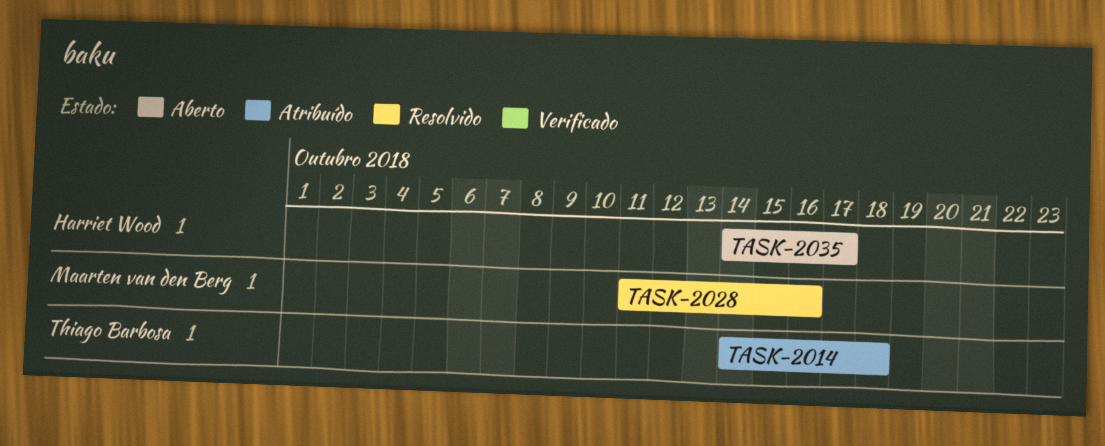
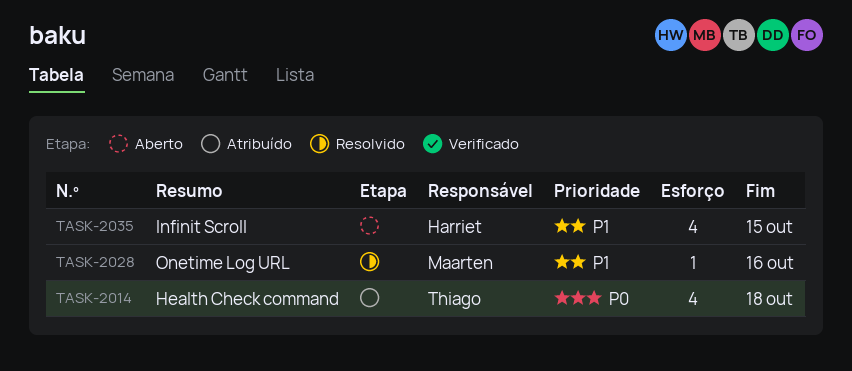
TASK-2035, due: Oct 17 -> Oct 15

